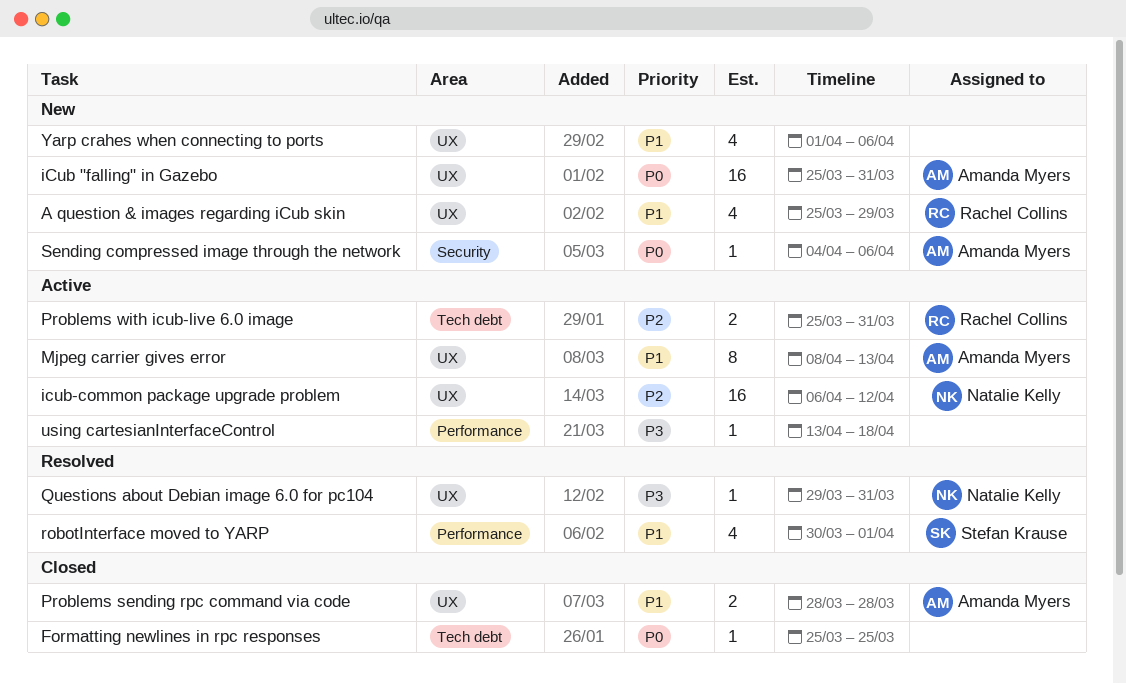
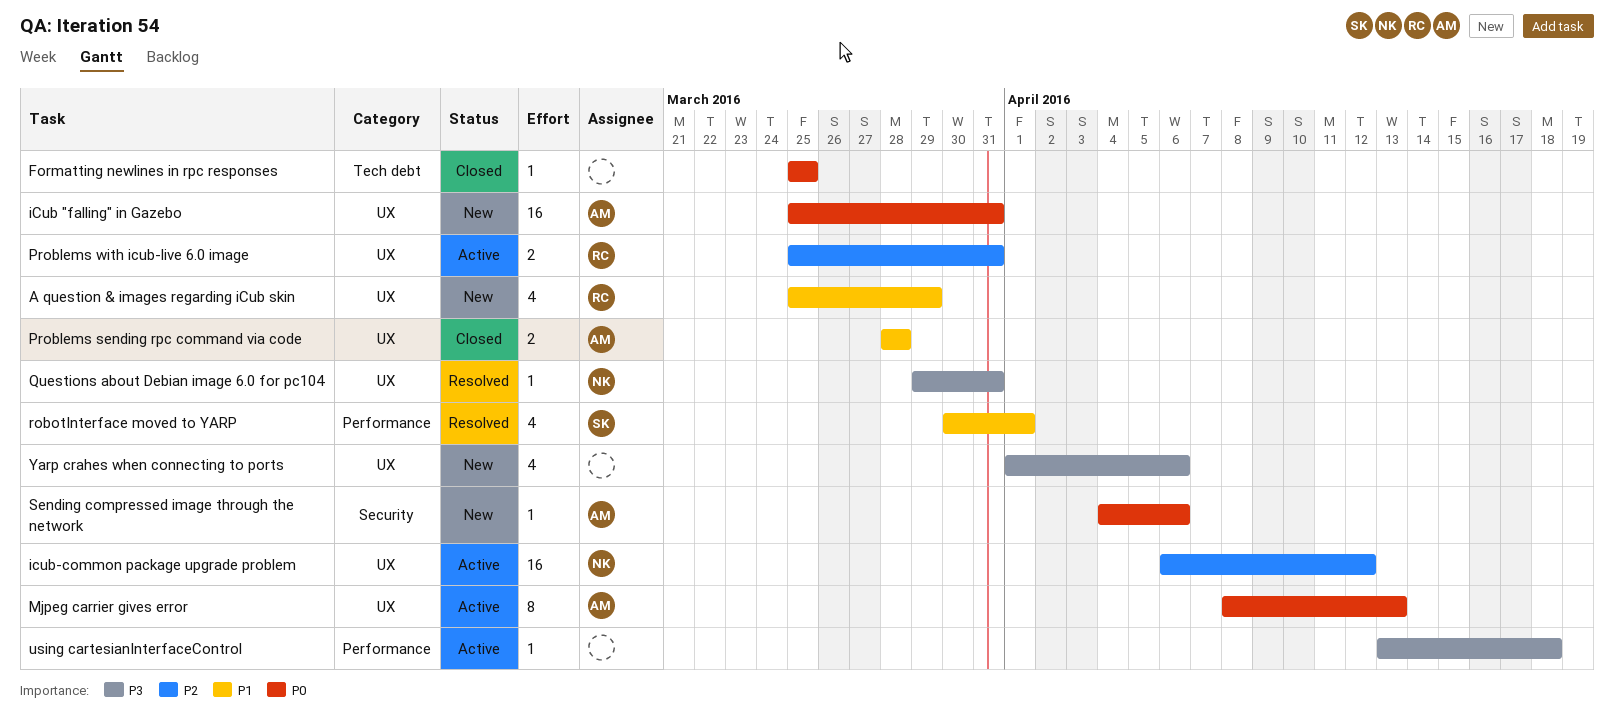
Mjpeg carrier gives error, priority: P1 -> P0
Problems with icub-live 6.0 image, label: Tech debt -> UX
Yarp crahes when connecting to ports, priority: P1 -> P3

